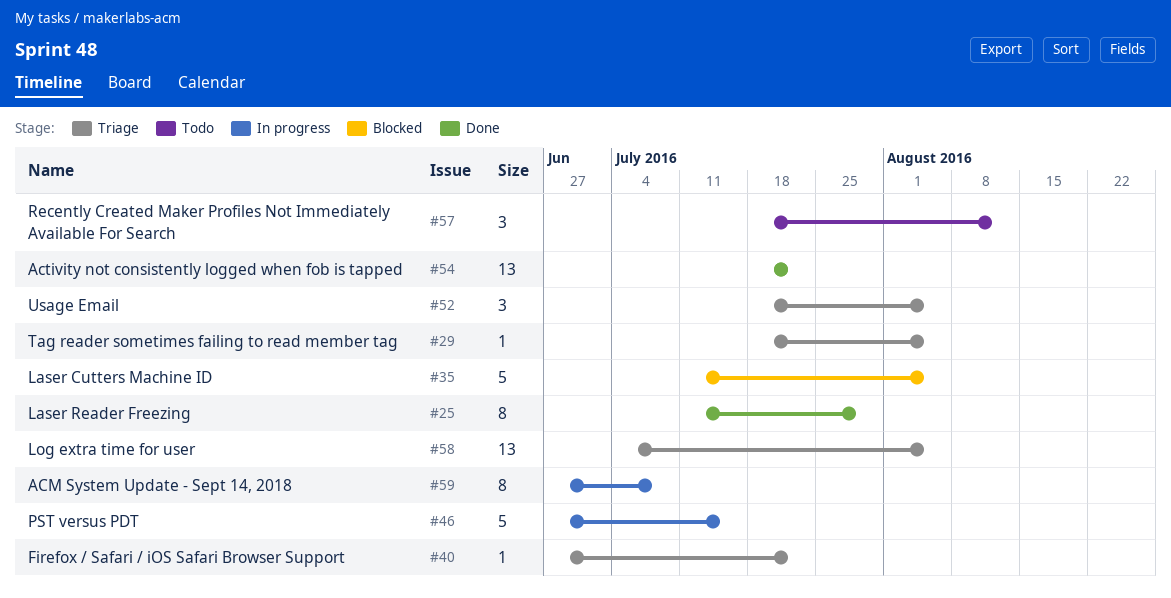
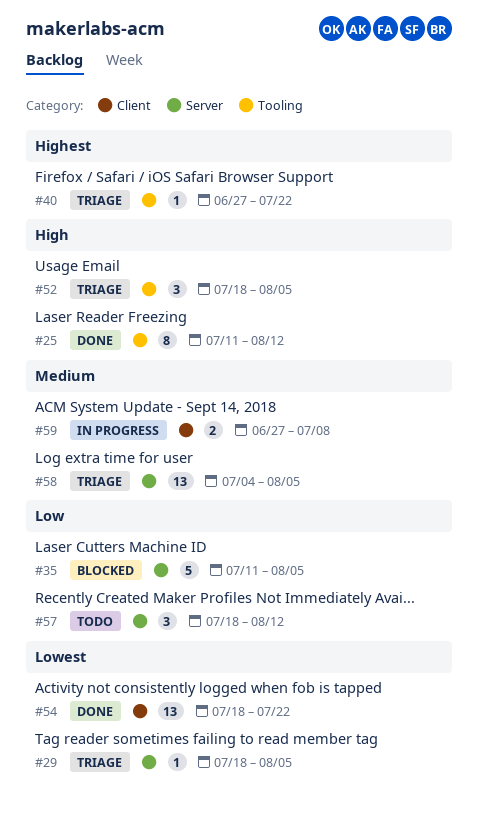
#25, due: Jul 29 -> Aug 12
#46: present -> none
#59, estimate: 8 -> 2

